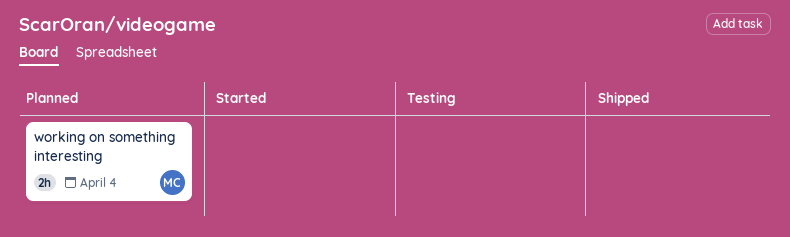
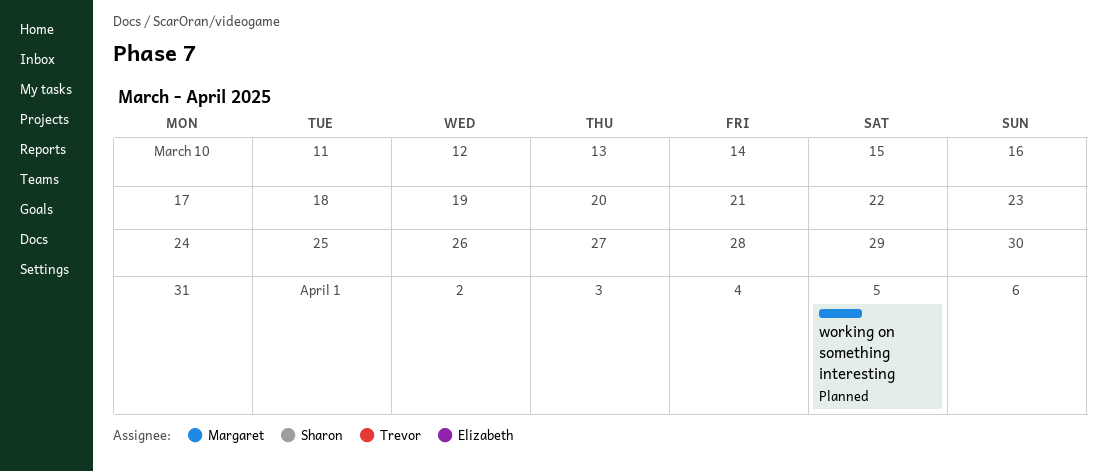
working on something interesting, due: Apr 4 -> Apr 5

